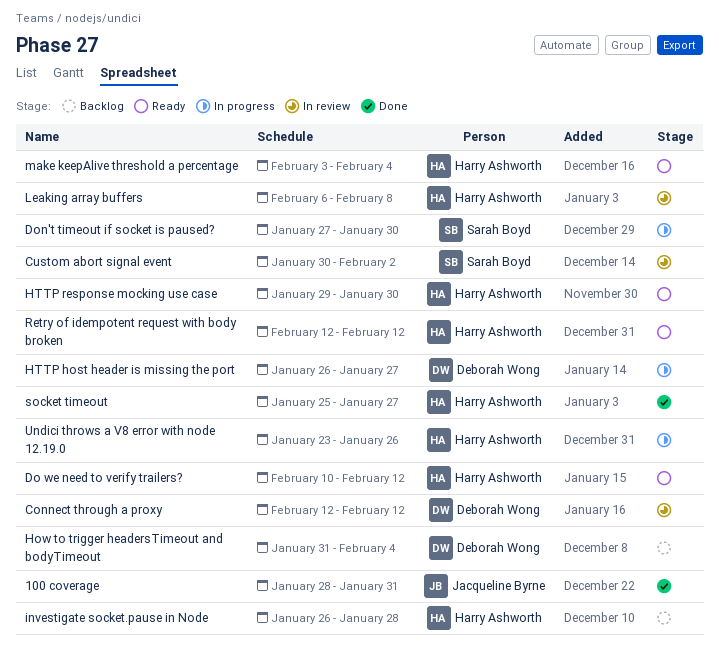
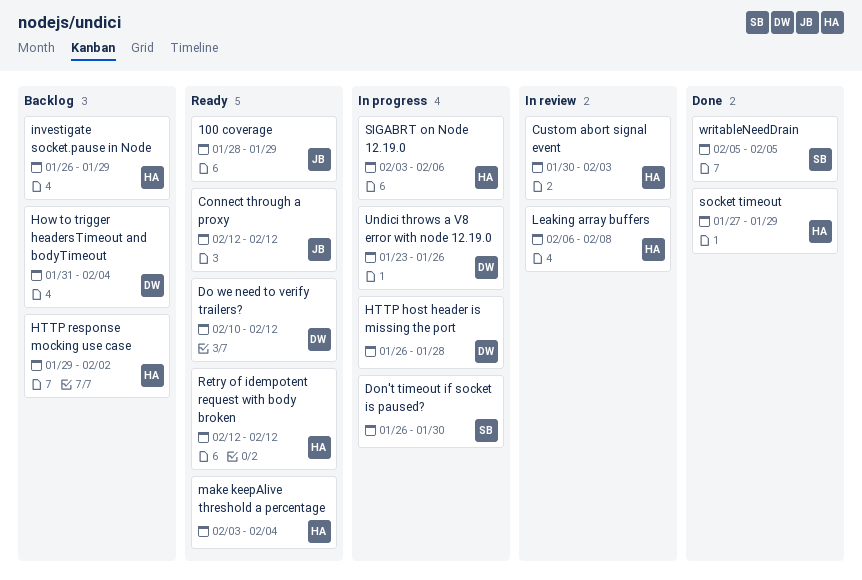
100 coverage, status: Done -> Ready
100 coverage, due: Jan 31 -> Jan 29
Connect through a proxy, status: In review -> Ready
Connect through a proxy, owner: Deborah Wong -> Jacqueline Byrne
Custom abort signal event, owner: Sarah Boyd -> Harry Ashworth
Custom abort signal event, due: Feb 2 -> Feb 3
Do we need to verify trailers?, owner: Harry Ashworth -> Deborah Wong
Don't timeout if socket is paused?, start: Jan 27 -> Jan 26
HTTP host header is missing the port, due: Jan 27 -> Jan 28
HTTP response mocking use case, status: Ready -> Backlog
HTTP response mocking use case, due: Jan 30 -> Feb 2
investigate socket.pause in Node, due: Jan 28 -> Jan 29
SIGABRT on Node 12.19.0: none -> present
socket timeout, start: Jan 25 -> Jan 27
socket timeout, due: Jan 27 -> Jan 29
Undici throws a V8 error with node 12.19.0, owner: Harry Ashworth -> Deborah Wong
writableNeedDrain: none -> present

